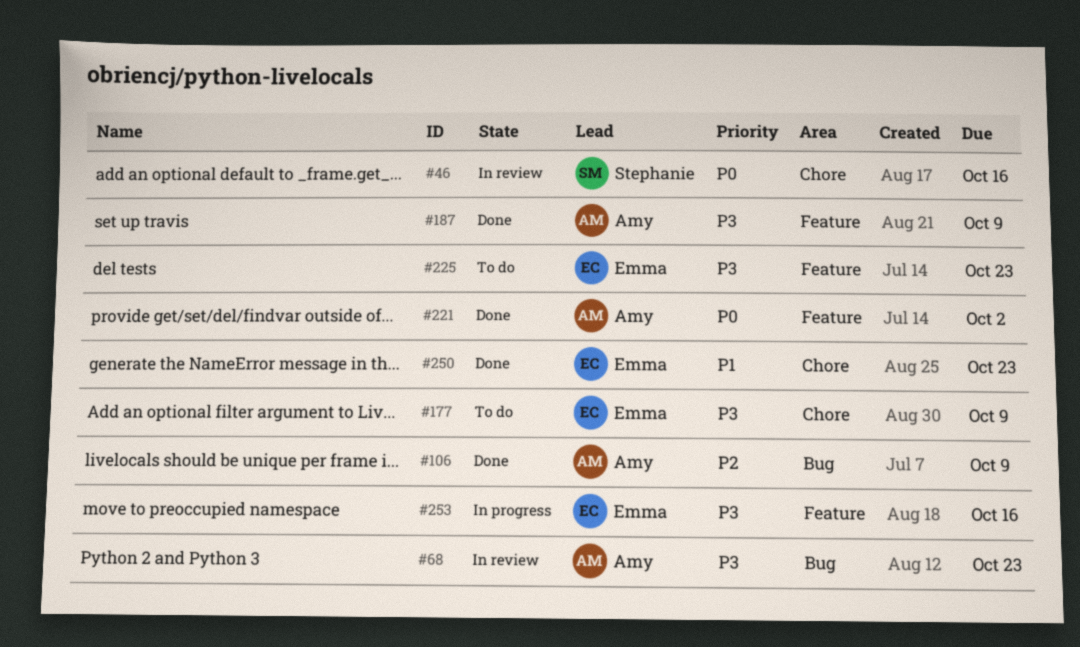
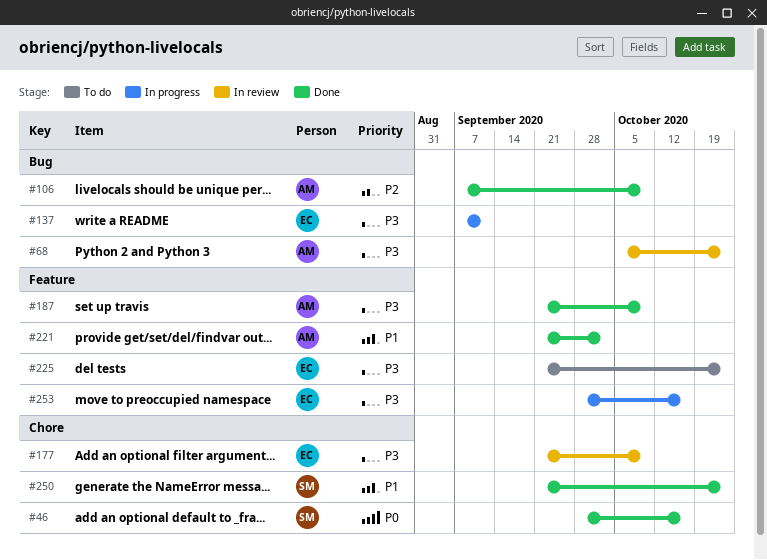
#46, status: In review -> Done
#137: none -> present
#177, status: To do -> In review
#221, priority: P0 -> P1
#250, owner: Emma -> Stephanie

